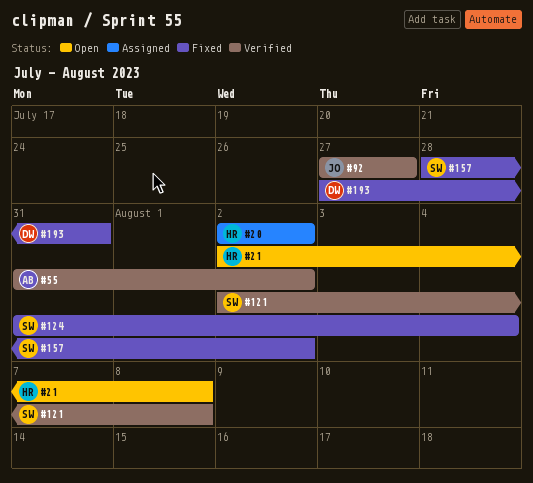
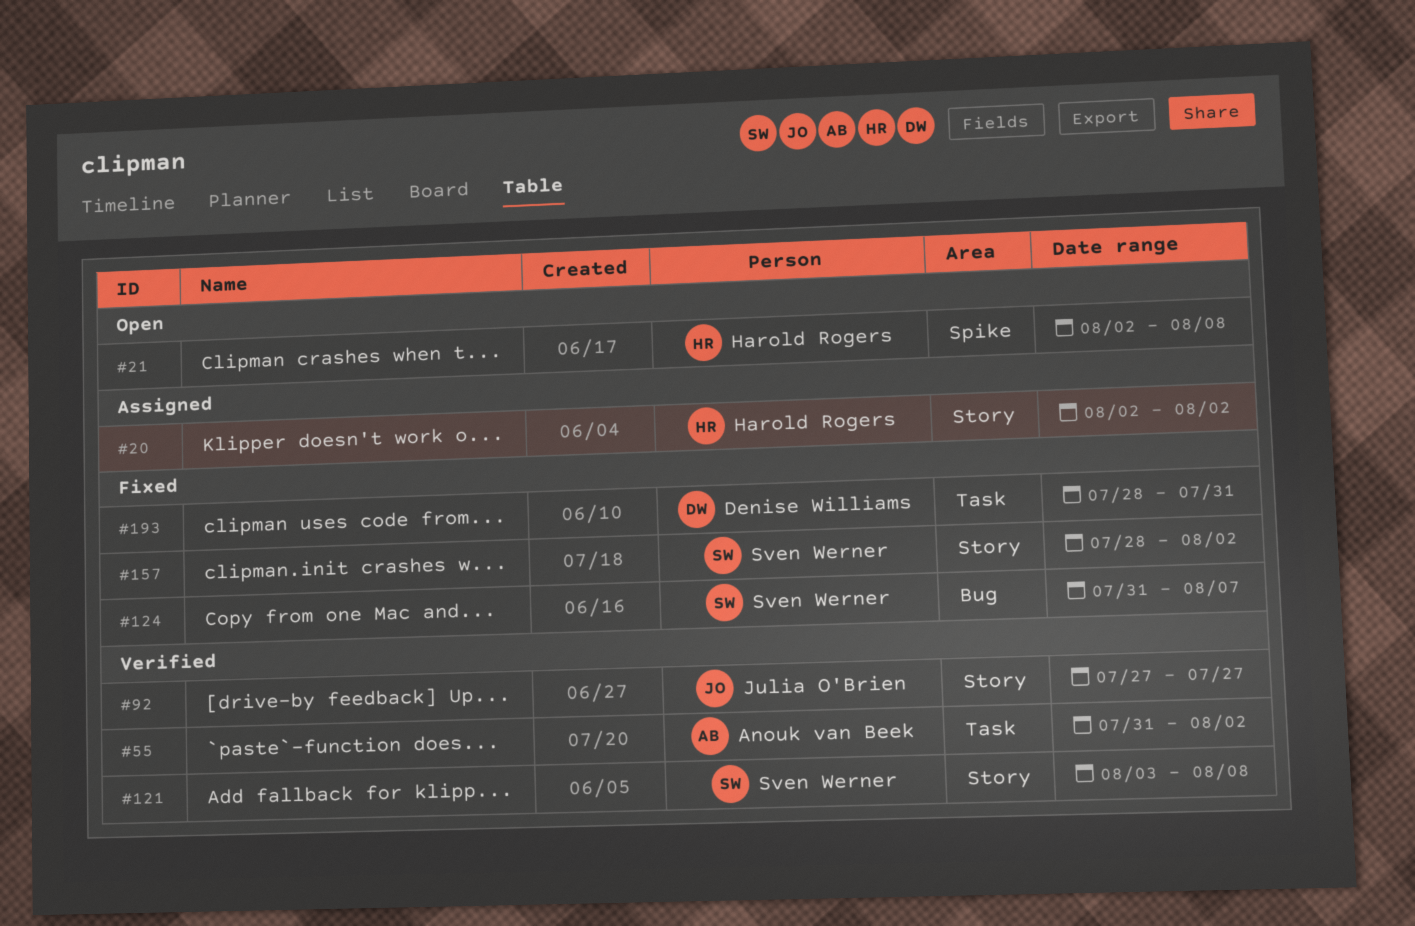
#121, start: Aug 2 -> Aug 3
#124, due: Aug 4 -> Aug 7
#193, start: Jul 27 -> Jul 28

